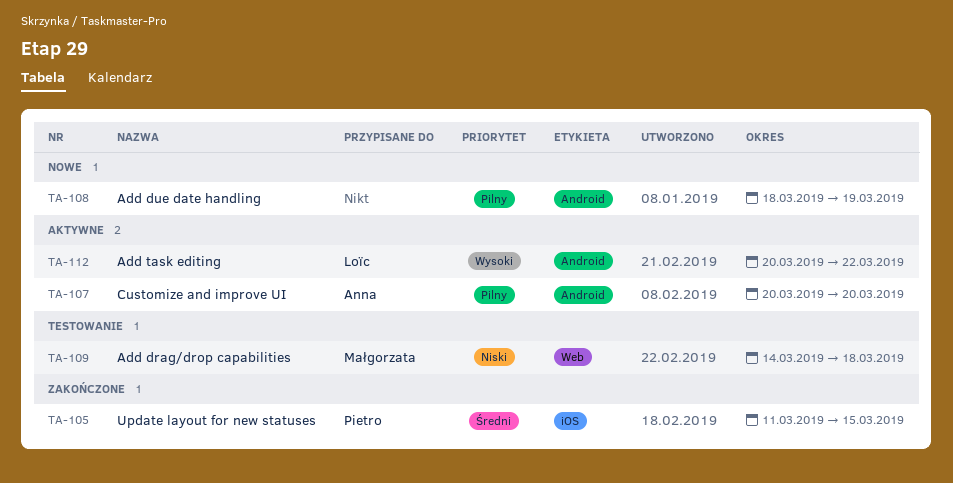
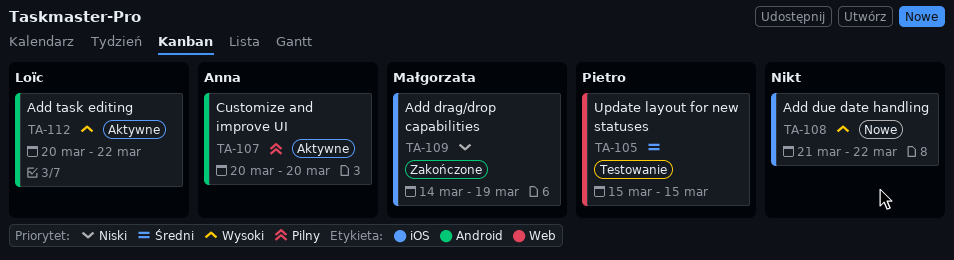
TA-105, status: Zakończone -> Testowanie
TA-105, label: iOS -> Web
TA-105, start: Mar 11 -> Mar 15
TA-108, priority: Pilny -> Wysoki
TA-108, label: Android -> iOS
TA-108, start: Mar 18 -> Mar 21
TA-108, due: Mar 19 -> Mar 22
TA-109, status: Testowanie -> Zakończone
TA-109, label: Web -> iOS
TA-109, due: Mar 18 -> Mar 19

